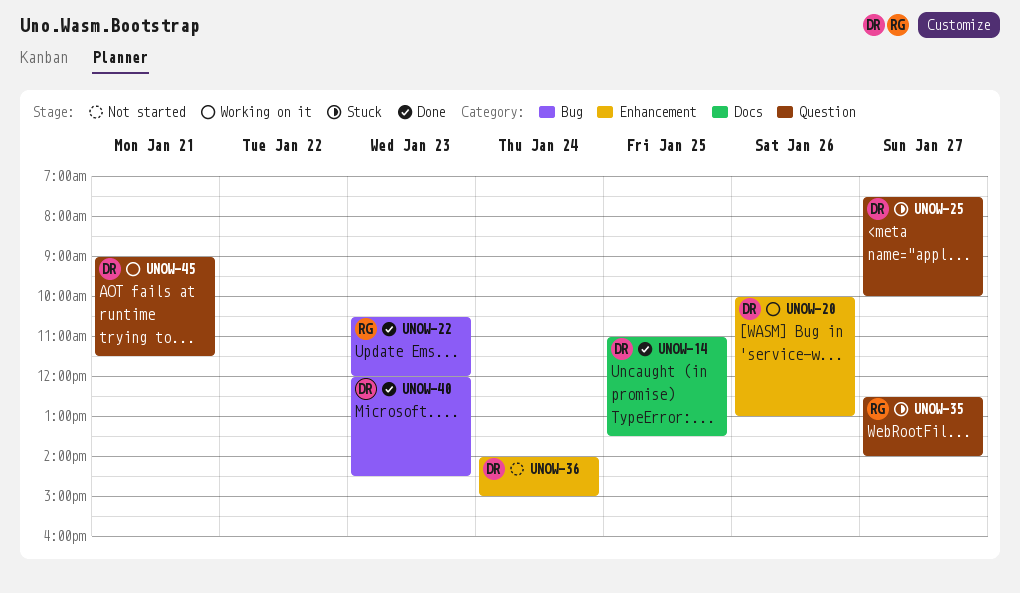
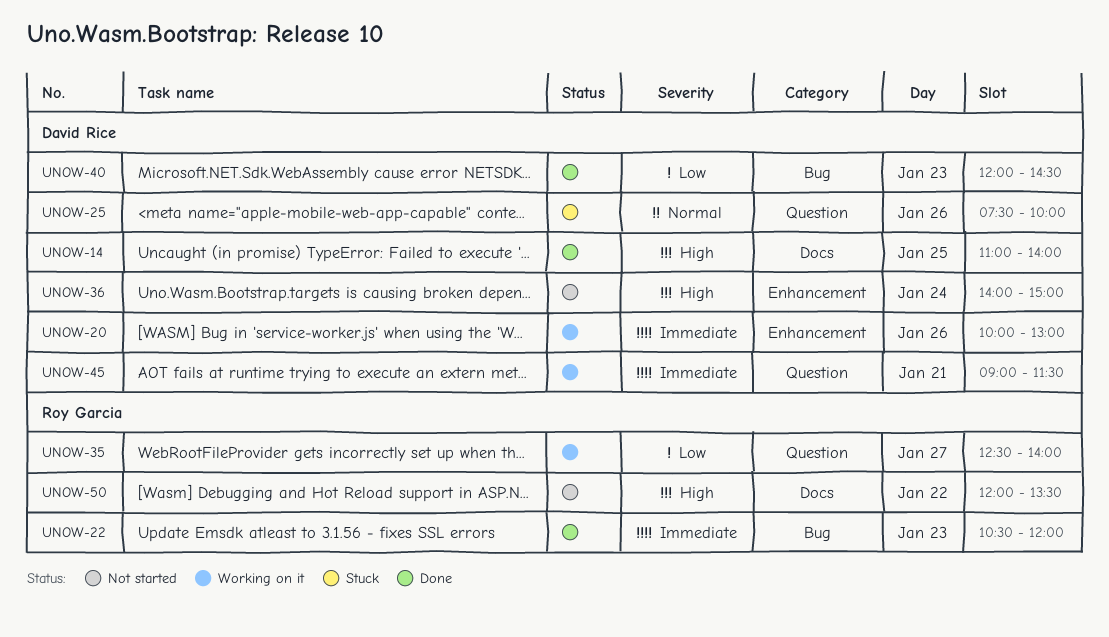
UNOW-14, ends: 13:30 -> 14:00
UNOW-25, day: Jan 27 -> Jan 26
UNOW-35, status: Stuck -> Working on it
UNOW-50: none -> present

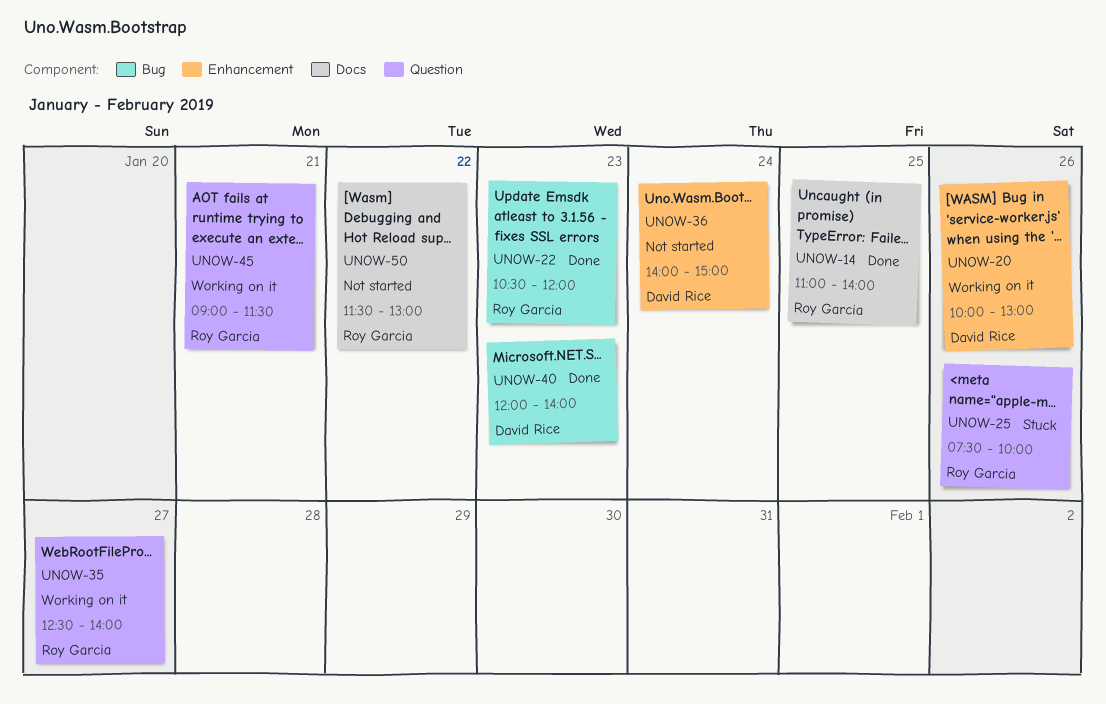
UNOW-14, owner: David Rice -> Roy Garcia
UNOW-25, owner: David Rice -> Roy Garcia
UNOW-40, ends: 14:30 -> 14:00
UNOW-45, owner: David Rice -> Roy Garcia
UNOW-50, begins: 12:00 -> 11:30
UNOW-50, ends: 13:30 -> 13:00

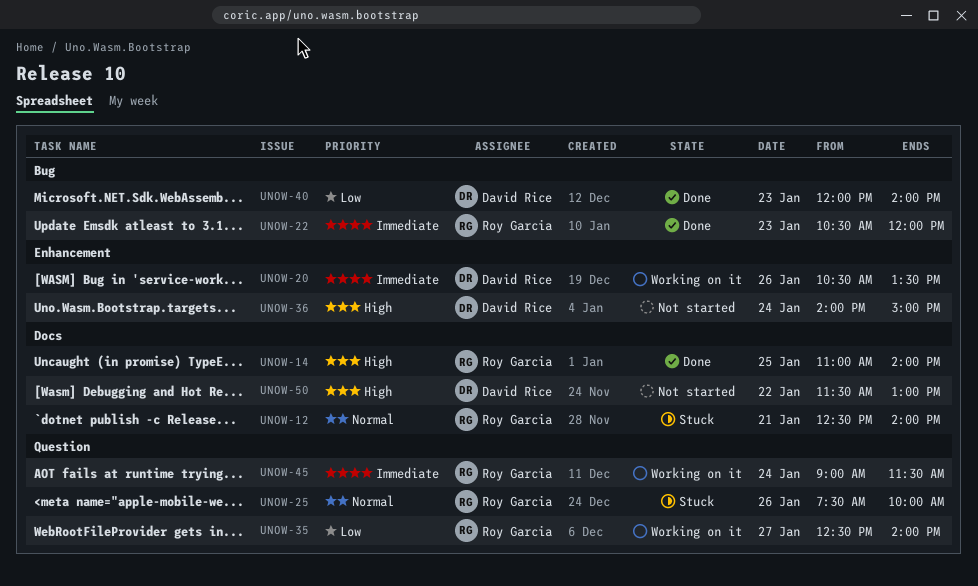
UNOW-12: none -> present
UNOW-20, begins: 10:00 -> 10:30
UNOW-20, ends: 13:00 -> 13:30
UNOW-45, day: Jan 21 -> Jan 24
UNOW-50, owner: Roy Garcia -> David Rice

